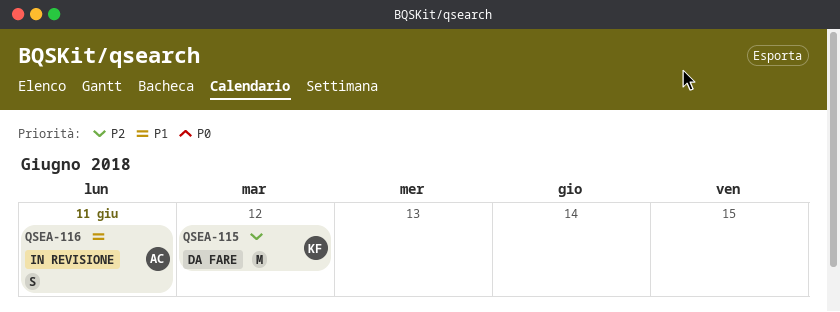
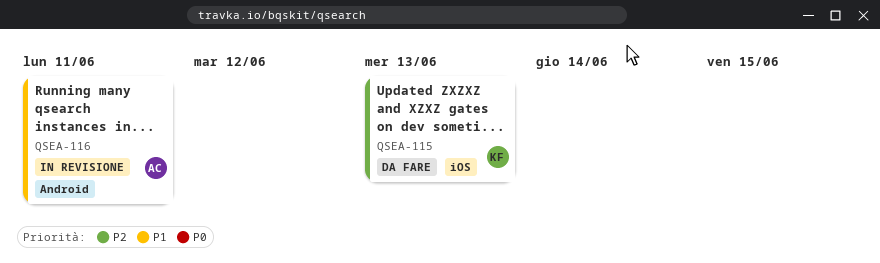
QSEA-115, due: Jun 12 -> Jun 13

